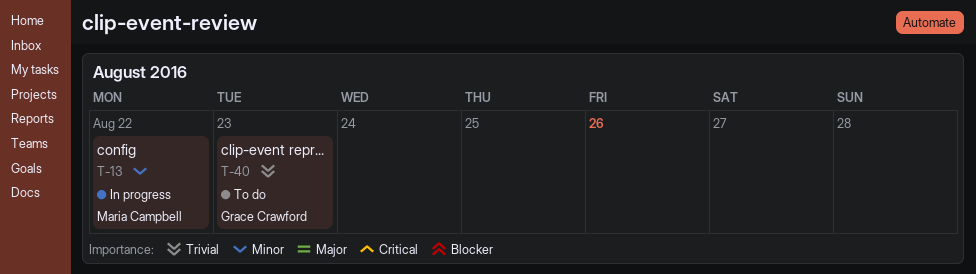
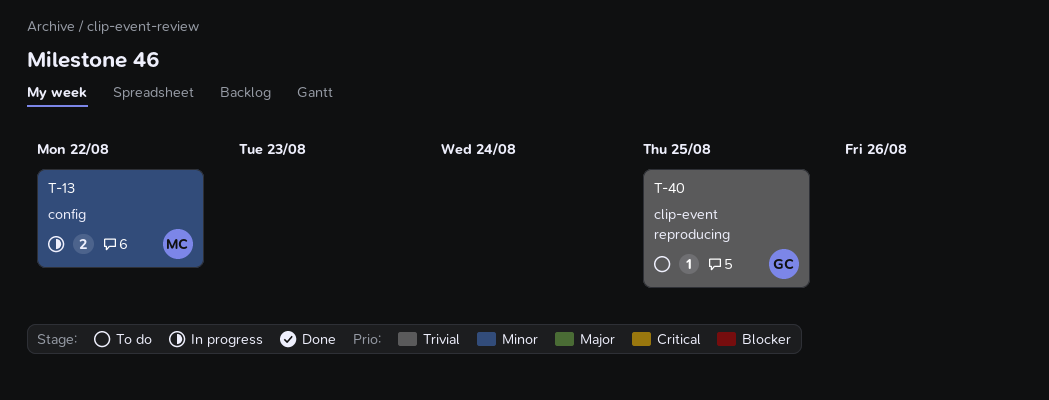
T-40, due: Aug 23 -> Aug 25

